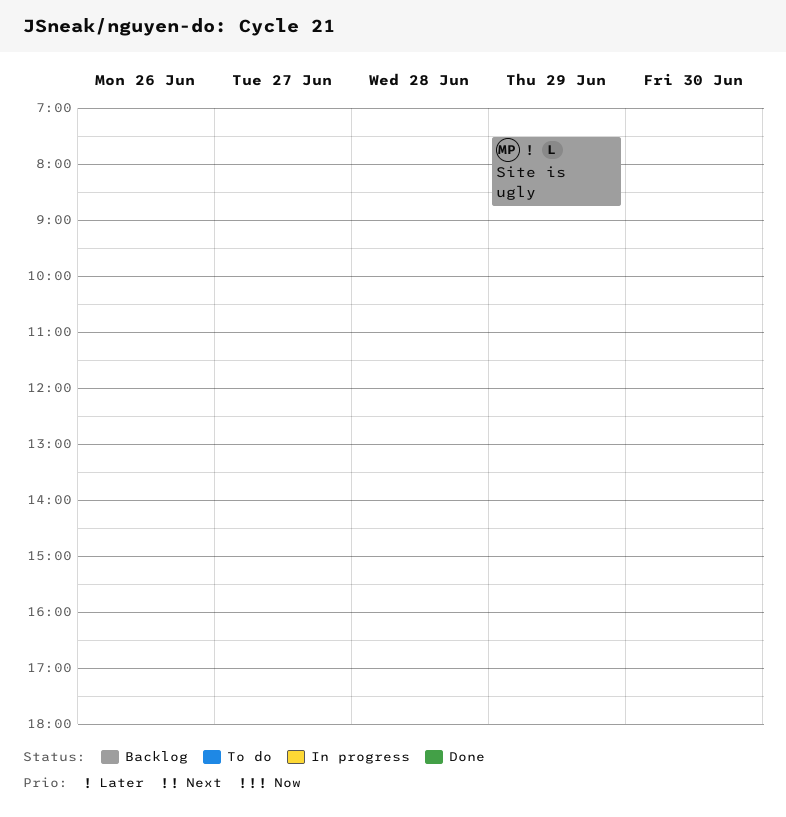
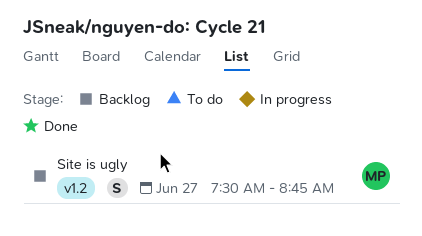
Site is ugly, estimate: L -> S
Site is ugly, day: Jun 29 -> Jun 27

